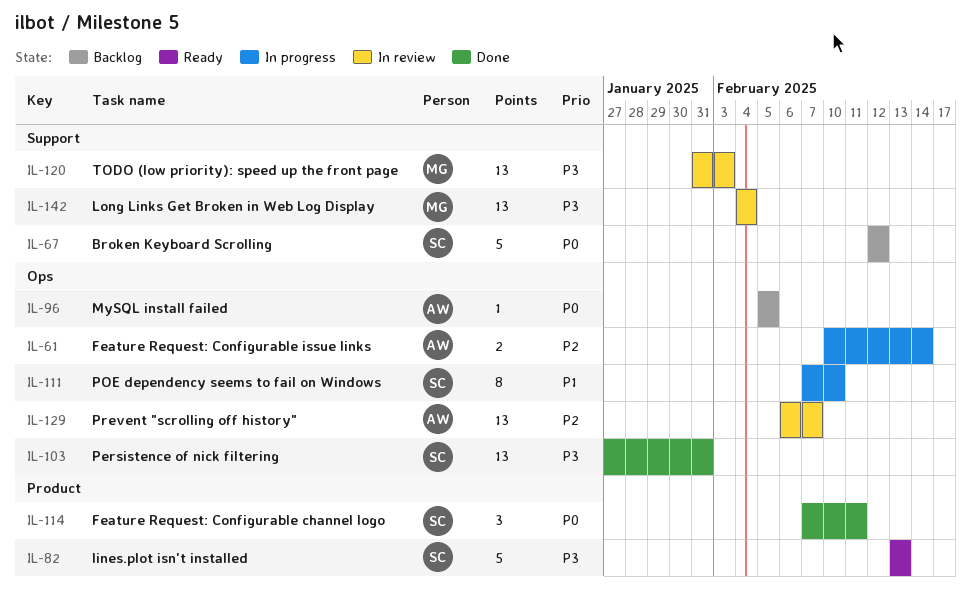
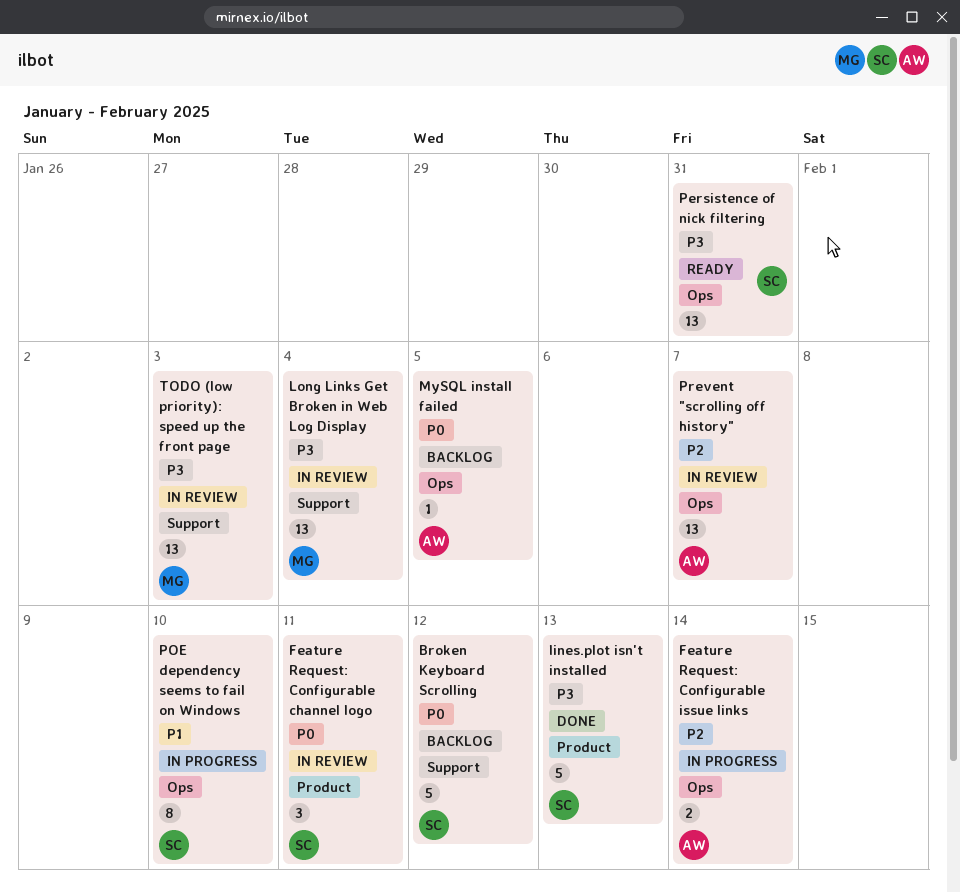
Feature Request: Configurable channel logo, status: Done -> In review
lines.plot isn't installed, status: Ready -> Done
Persistence of nick filtering, status: Done -> Ready

